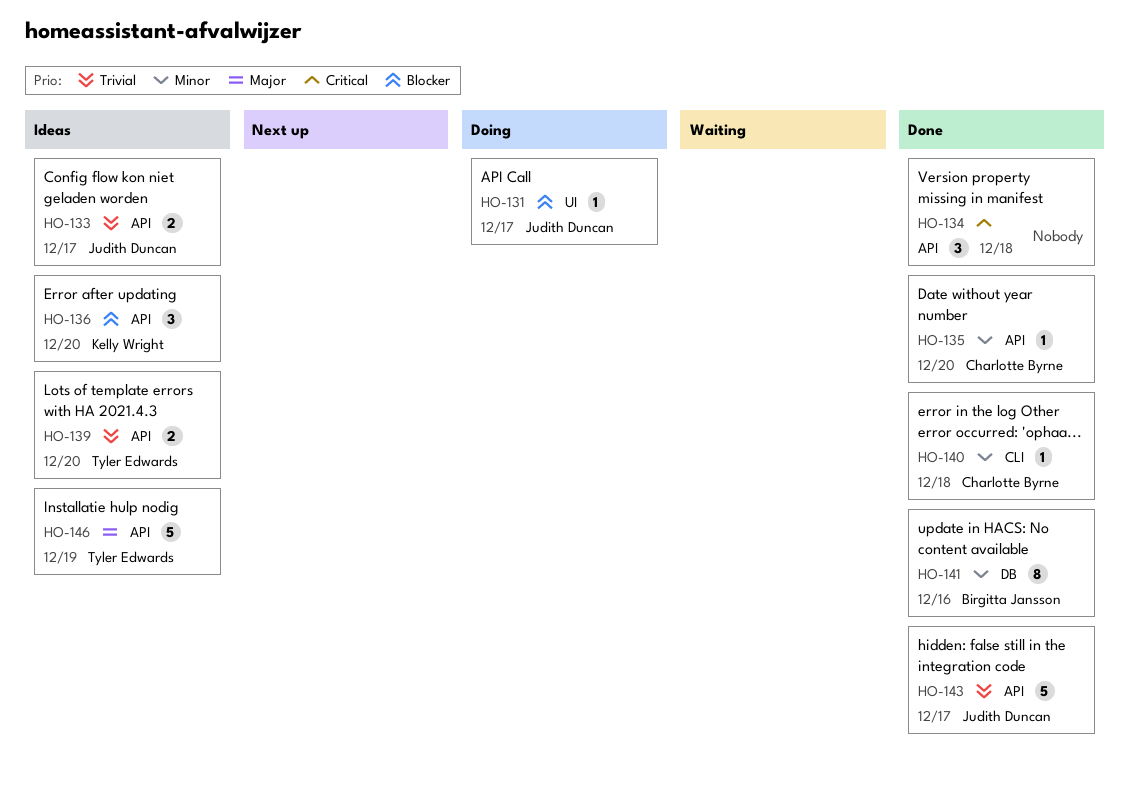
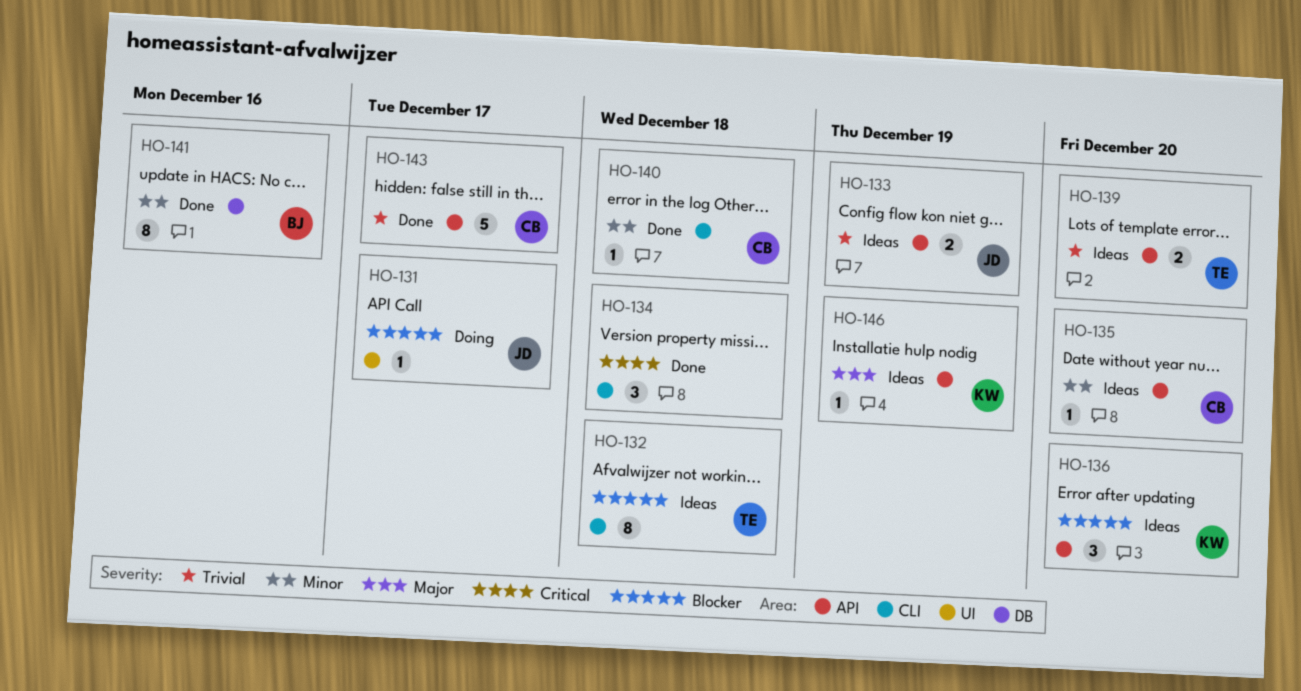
HO-132: none -> present
HO-133, due: Dec 17 -> Dec 19
HO-134, label: API -> CLI
HO-135, status: Done -> Ideas
HO-143, owner: Judith Duncan -> Charlotte Byrne
HO-146, owner: Tyler Edwards -> Kelly Wright
HO-146, estimate: 5 -> 1

